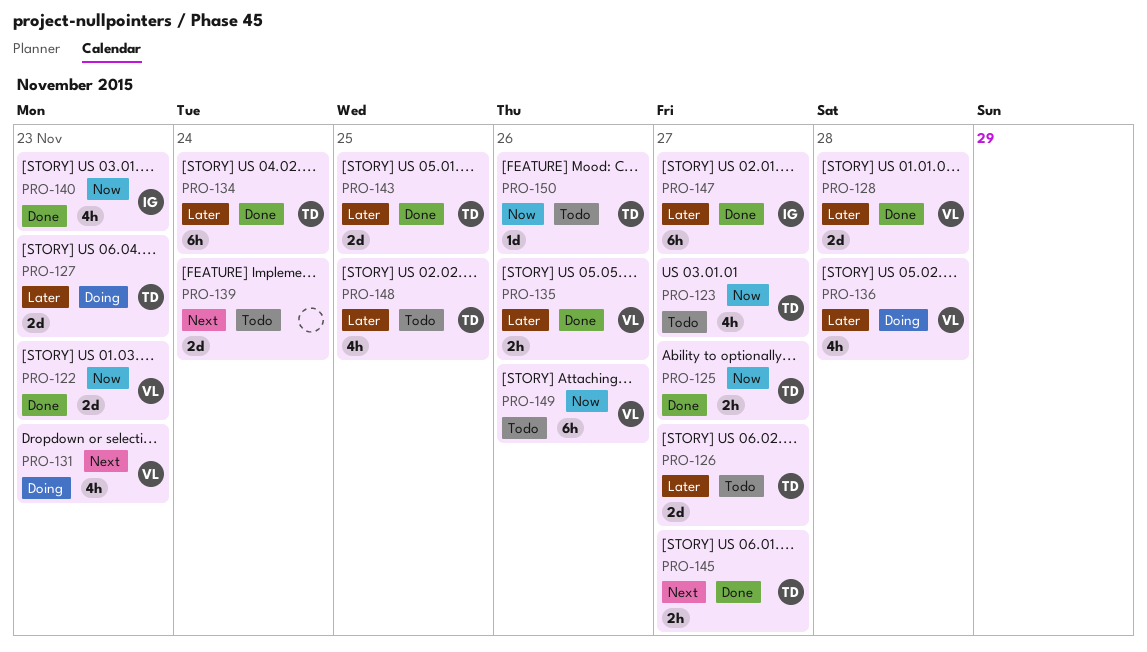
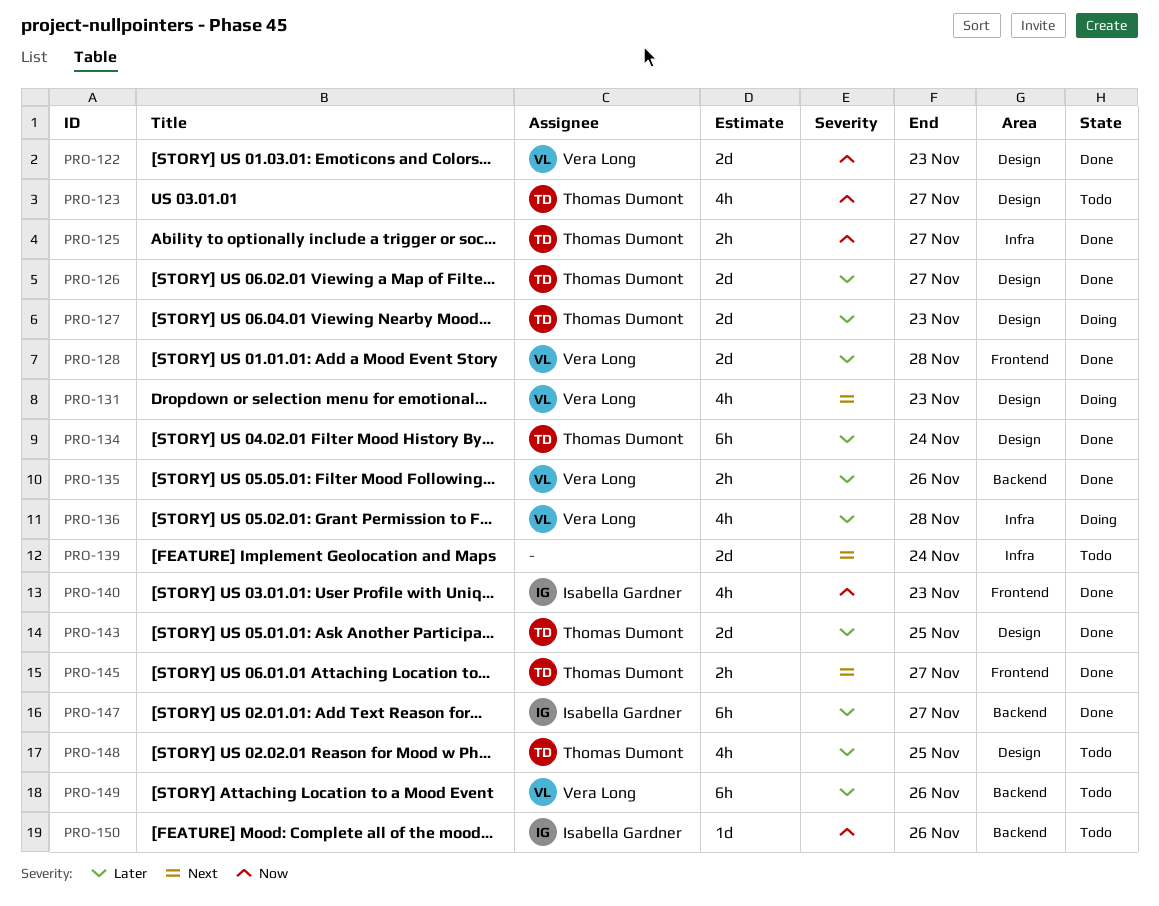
PRO-126, status: Todo -> Done
PRO-149, priority: Now -> Later
PRO-150, owner: Thomas Dumont -> Isabella Gardner

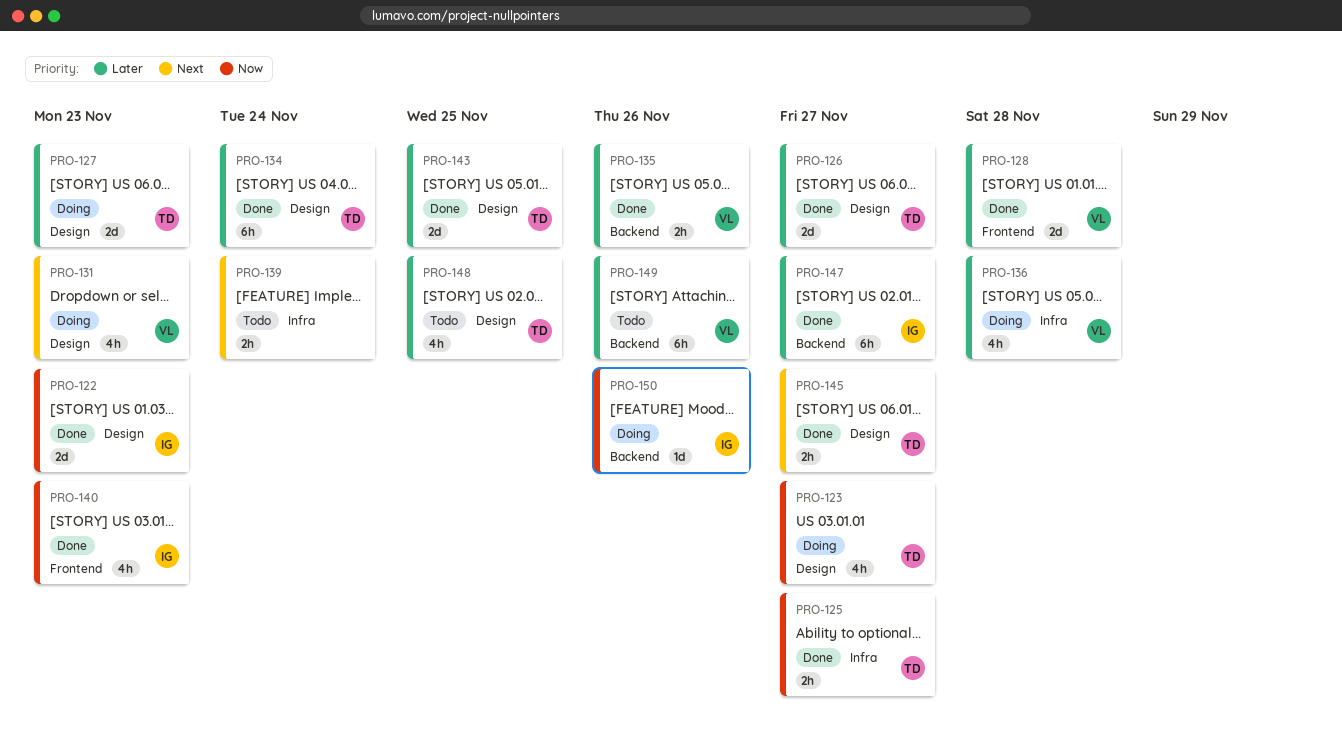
PRO-122, owner: Vera Long -> Isabella Gardner
PRO-123, status: Todo -> Doing
PRO-139, estimate: 2d -> 2h
PRO-145, label: Frontend -> Design
PRO-150, status: Todo -> Doing

